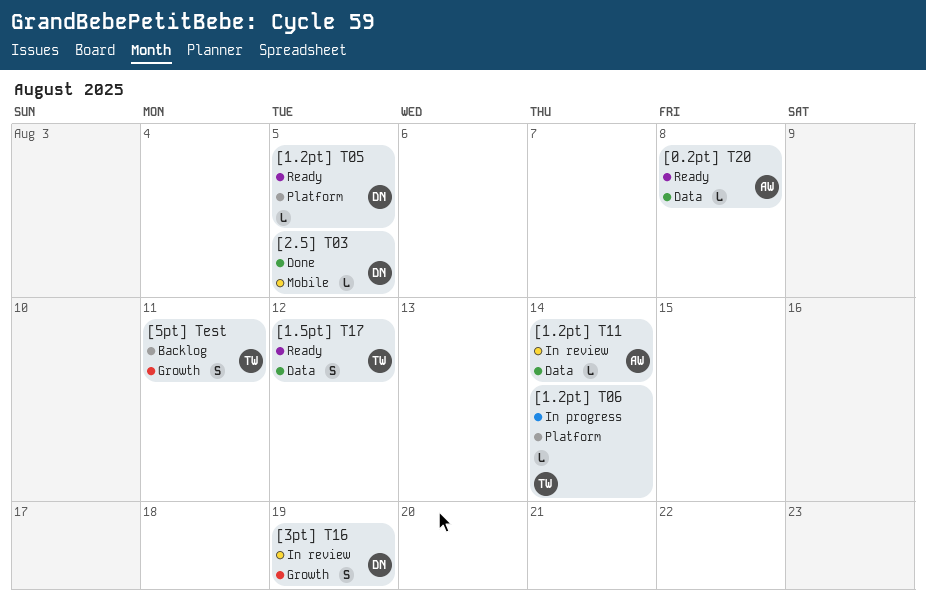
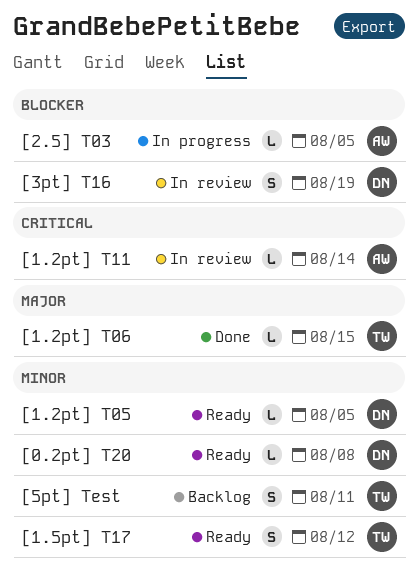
[0.2pt] T20, owner: AW -> DN
[1.2pt] T06, status: In progress -> Done
[1.2pt] T06, due: Aug 14 -> Aug 15
[2.5] T03, status: Done -> In progress
[2.5] T03, owner: DN -> AW

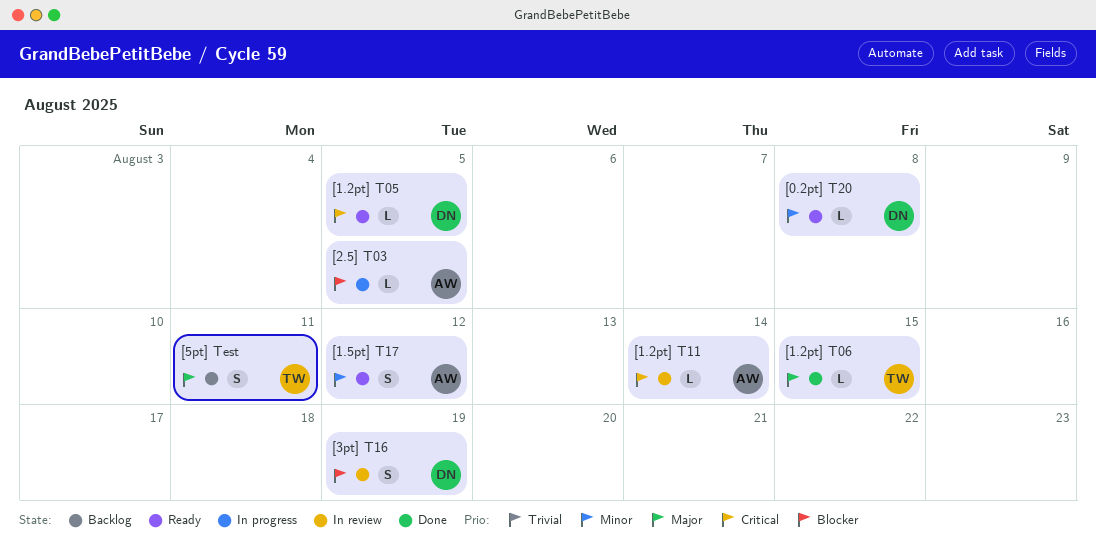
[1.2pt] T05, priority: Minor -> Critical
[1.5pt] T17, owner: TW -> AW
[5pt] Test, priority: Minor -> Major

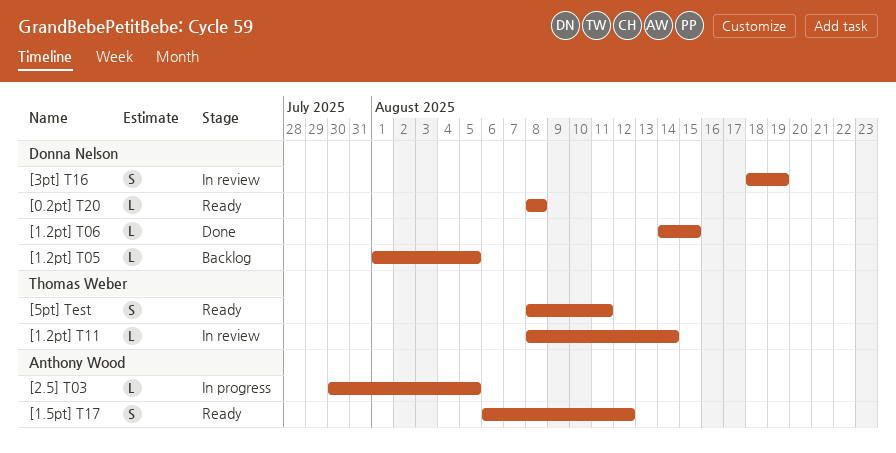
[1.2pt] T05, status: Ready -> Backlog
[1.2pt] T06, owner: Thomas Weber -> Donna Nelson
[1.2pt] T11, owner: Anthony Wood -> Thomas Weber
[5pt] Test, status: Backlog -> Ready

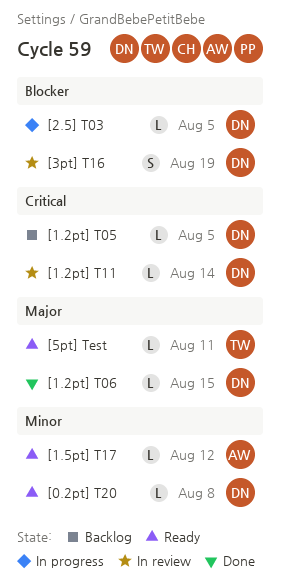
[1.2pt] T11, owner: Thomas Weber -> Donna Nelson
[1.5pt] T17, estimate: S -> L
[2.5] T03, owner: Anthony Wood -> Donna Nelson
[5pt] Test, estimate: S -> L

